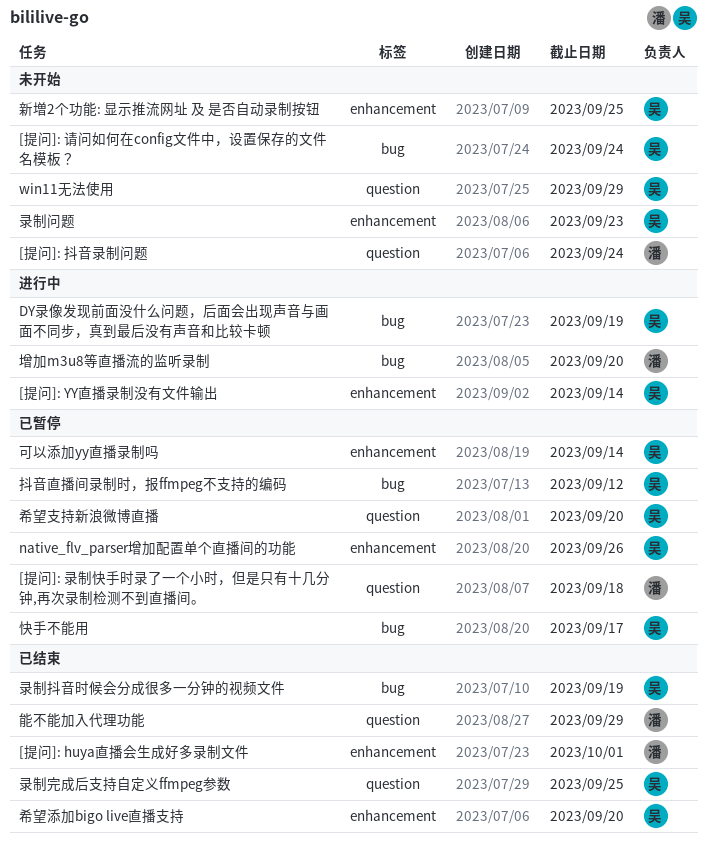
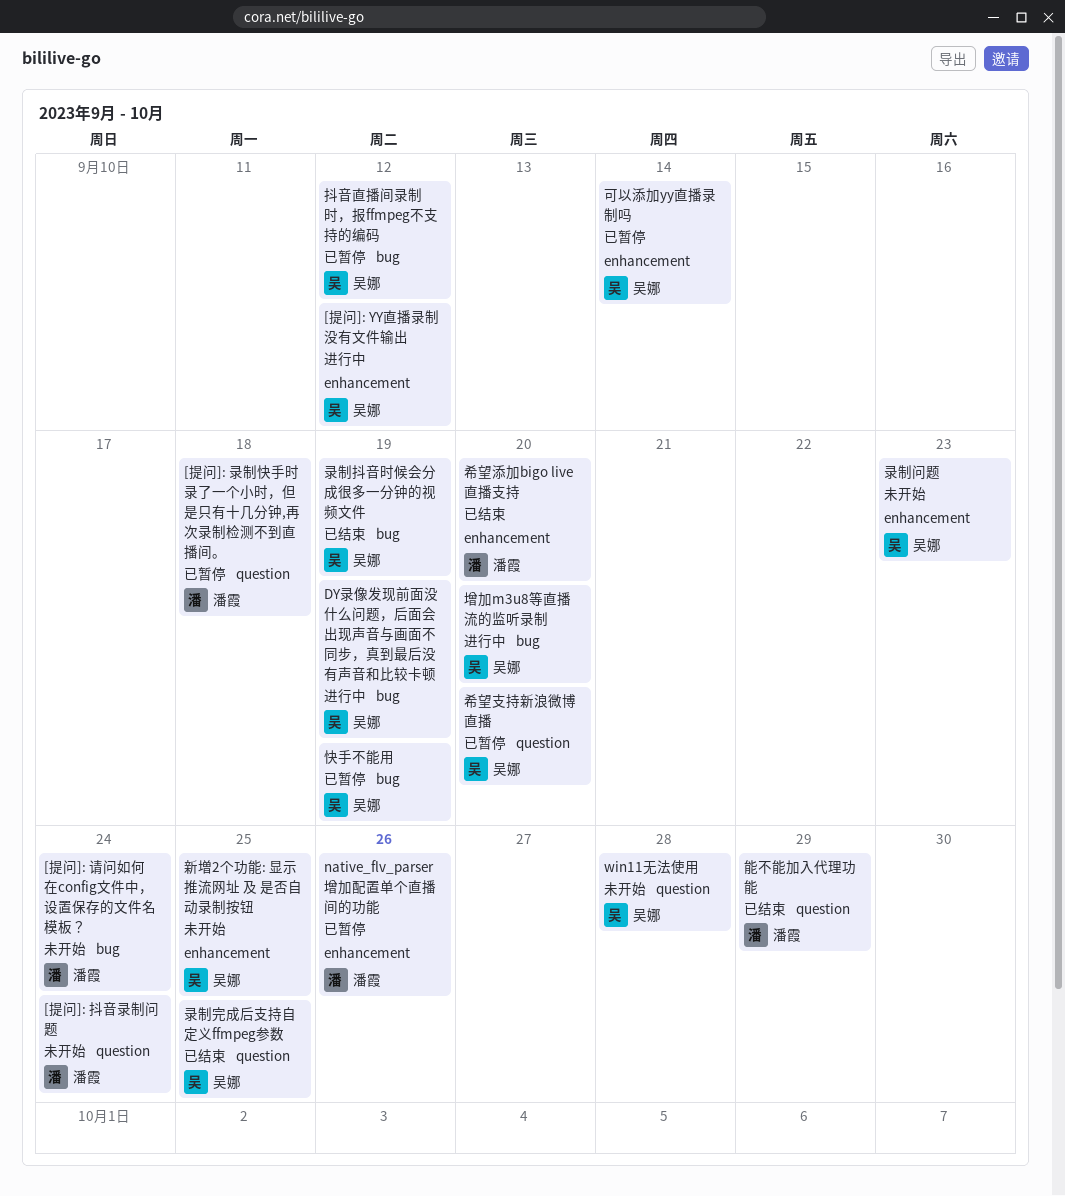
[提问]: huya直播会生成好多录制文件: present -> none
[提问]: YY直播录制没有文件输出, due: Sep 14 -> Sep 12
[提问]: 请问如何在config文件中，设置保存的文件名模板？, owner: 吴娜 -> 潘霞
native_flv_parser增加配置单个直播间的功能, owner: 吴娜 -> 潘霞
win11无法使用, due: Sep 29 -> Sep 28
增加m3u8等直播流的监听录制, owner: 潘霞 -> 吴娜
希望添加bigo live直播支持, owner: 吴娜 -> 潘霞
快手不能用, due: Sep 17 -> Sep 19

